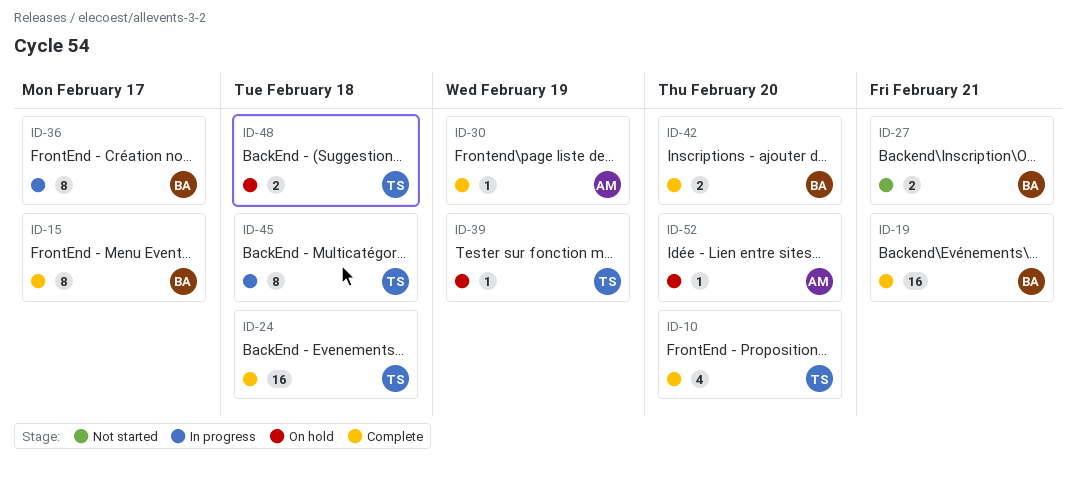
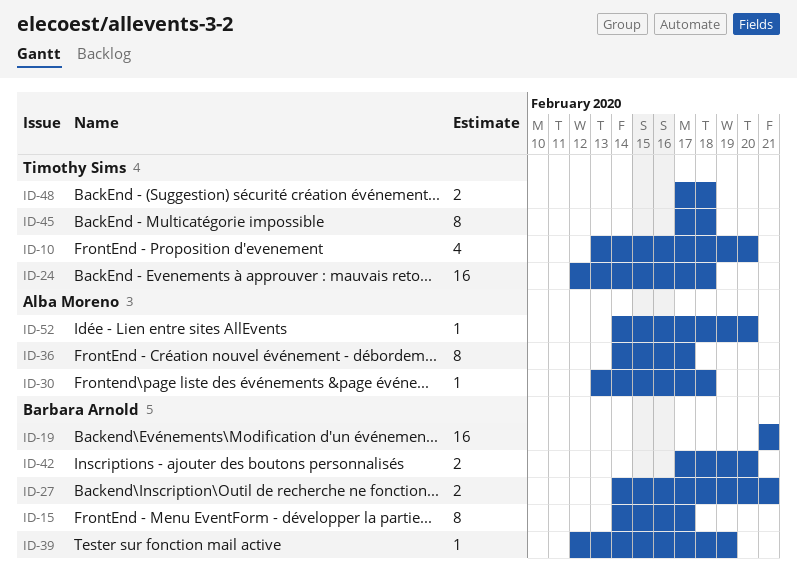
ID-30, due: Feb 19 -> Feb 18
ID-36, owner: Barbara Arnold -> Alba Moreno
ID-39, owner: Timothy Sims -> Barbara Arnold

